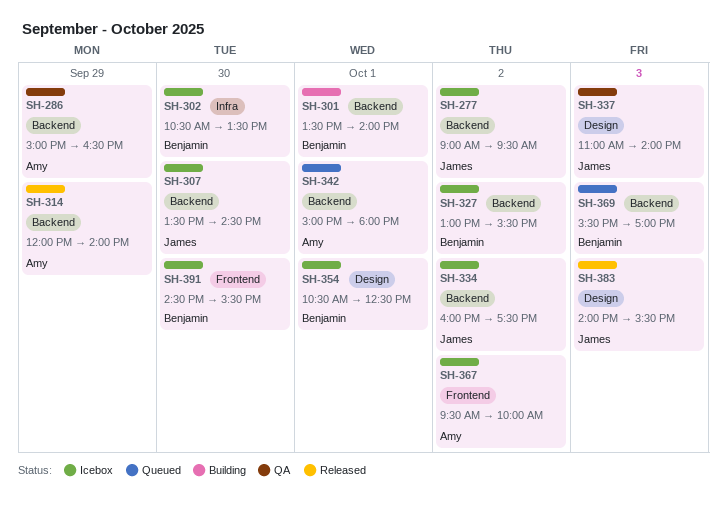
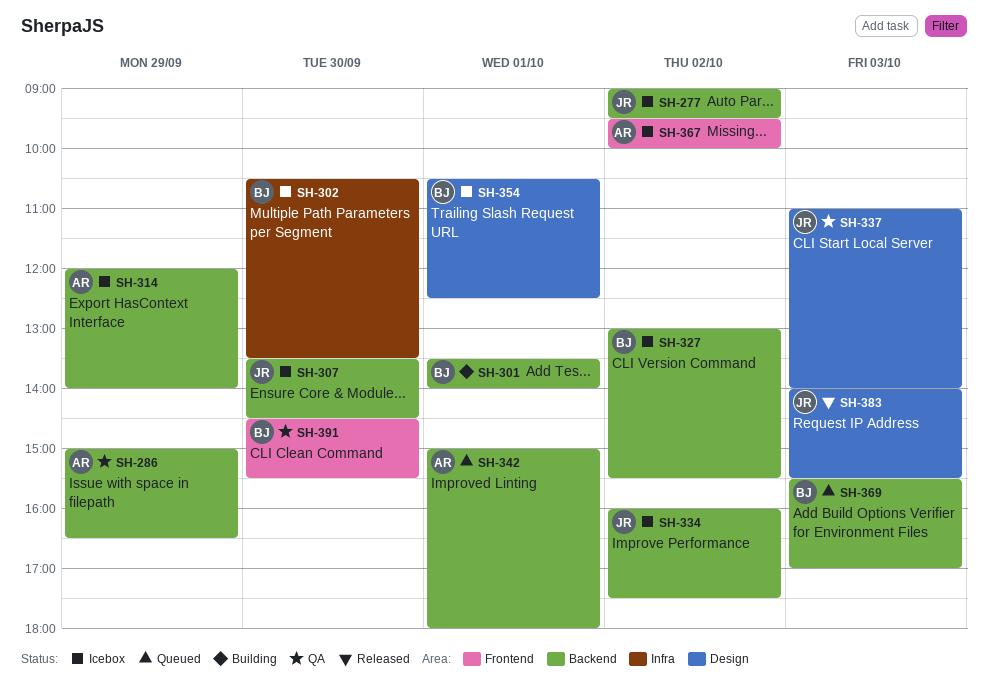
SH-314, status: Released -> Icebox
SH-391, status: Icebox -> QA

